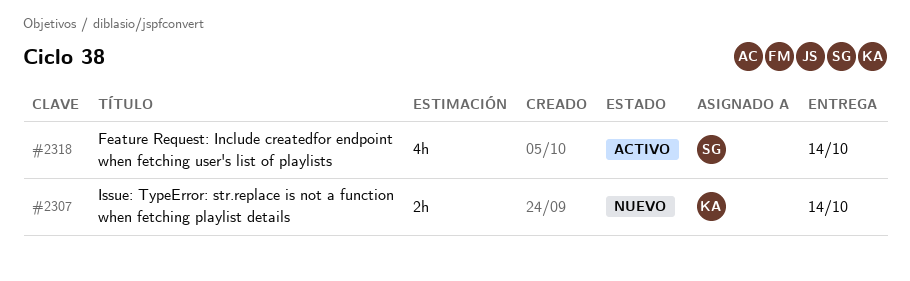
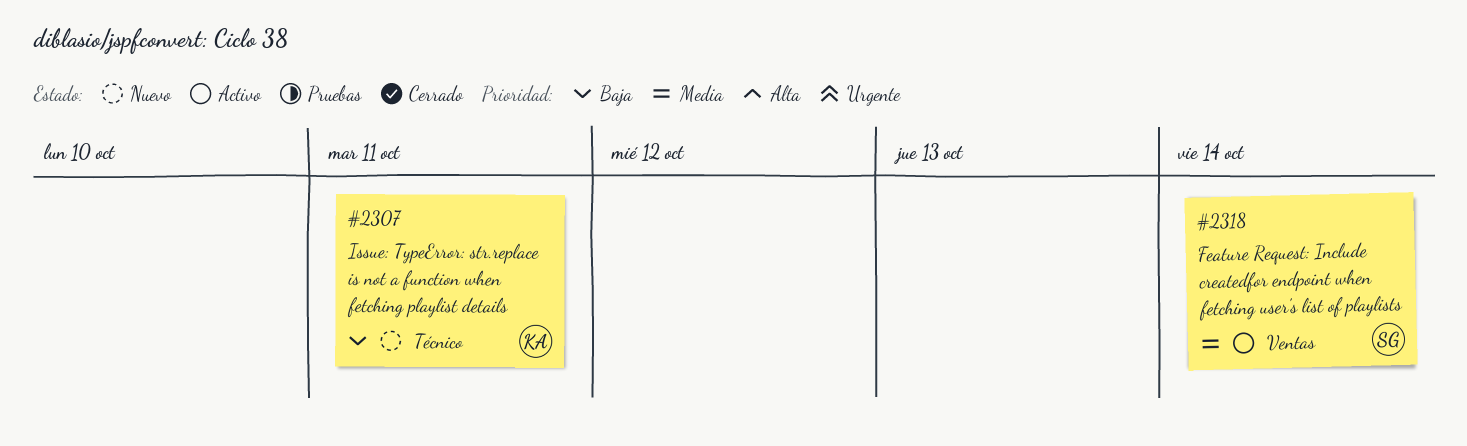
#2307, due: Oct 14 -> Oct 11

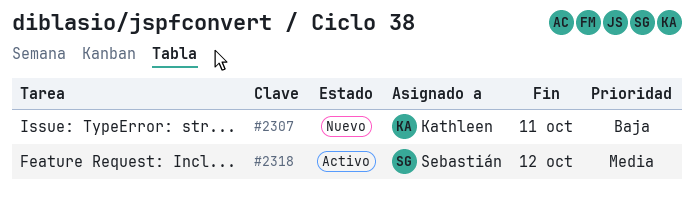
#2318, due: Oct 14 -> Oct 12

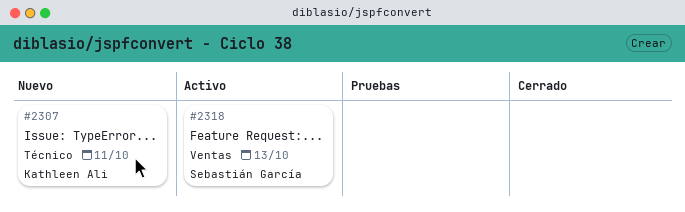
#2318, due: Oct 12 -> Oct 13

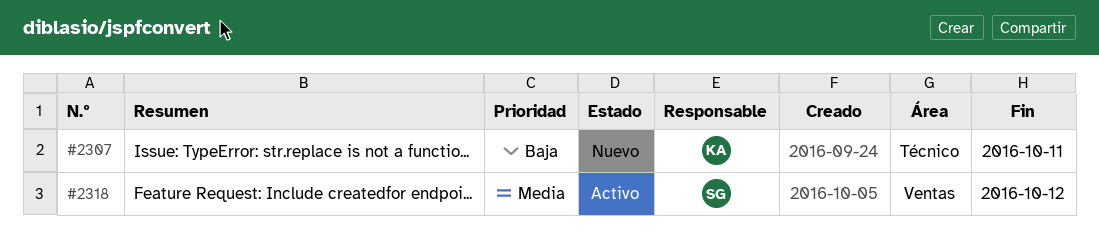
#2318, due: Oct 13 -> Oct 12

